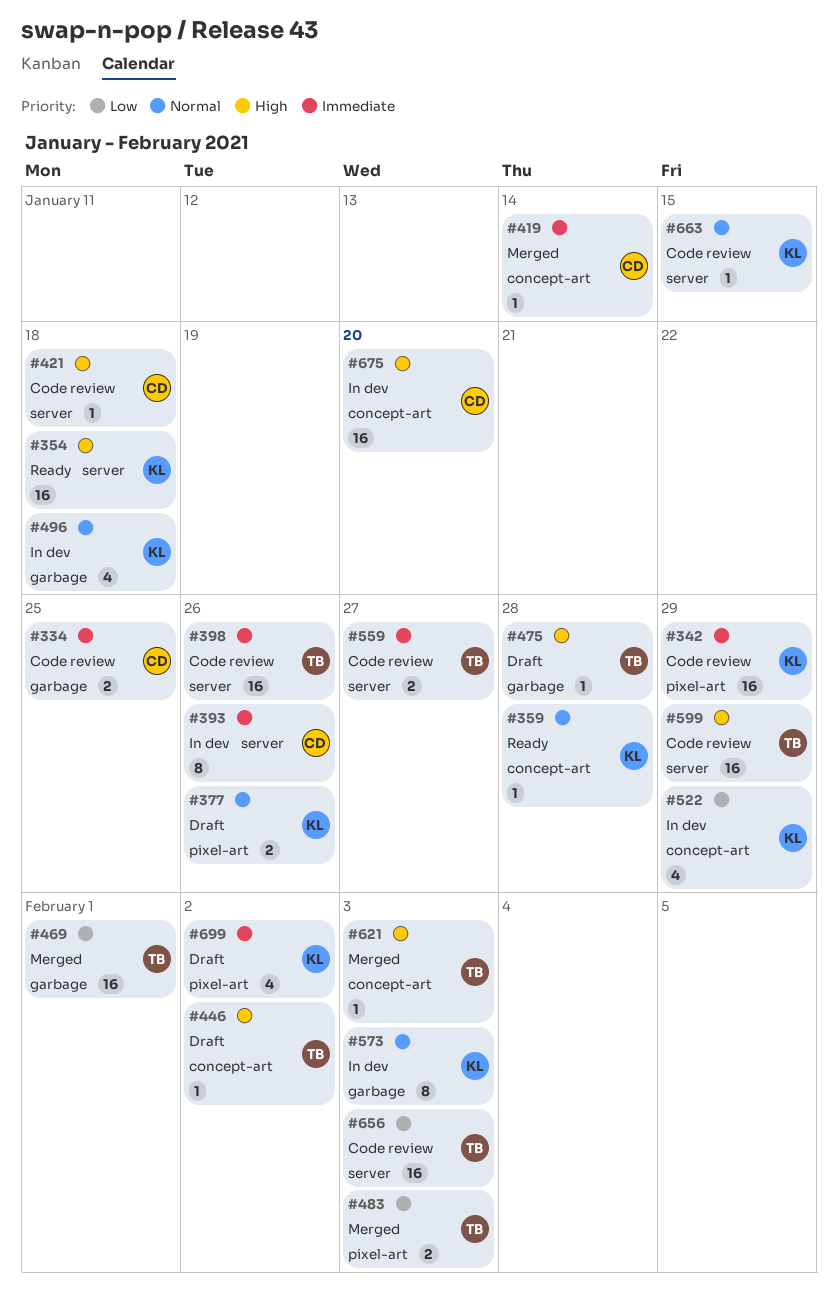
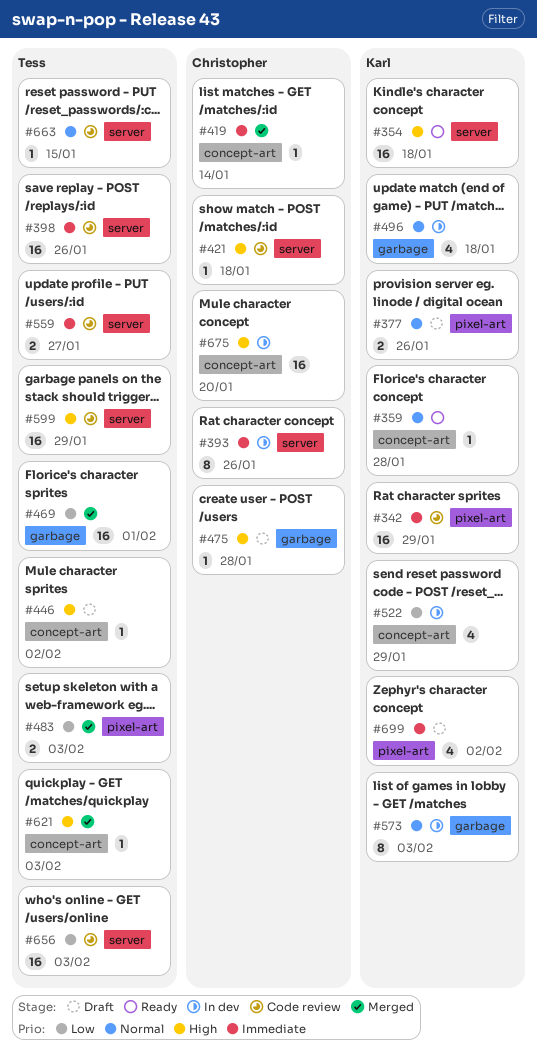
#334: present -> none
#475, owner: Tess -> Christopher
#663, owner: Karl -> Tess

